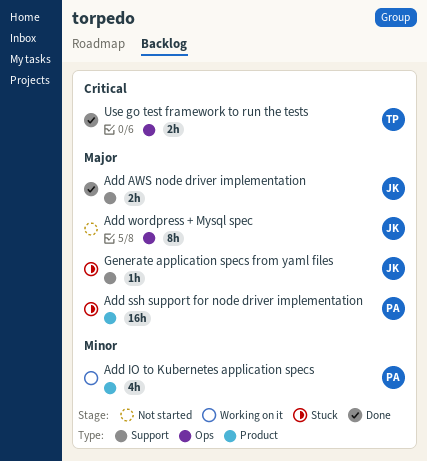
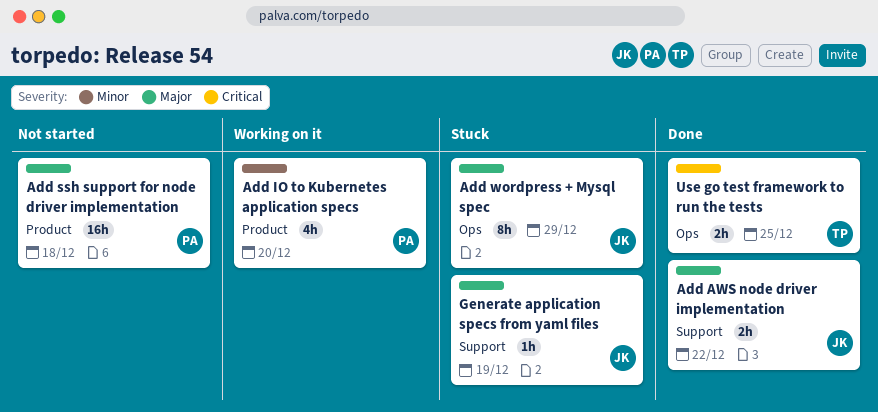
Add ssh support for node driver implementation, status: Stuck -> Not started
Add wordpress + Mysql spec, status: Not started -> Stuck

